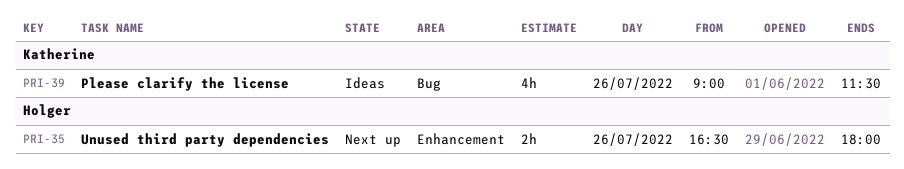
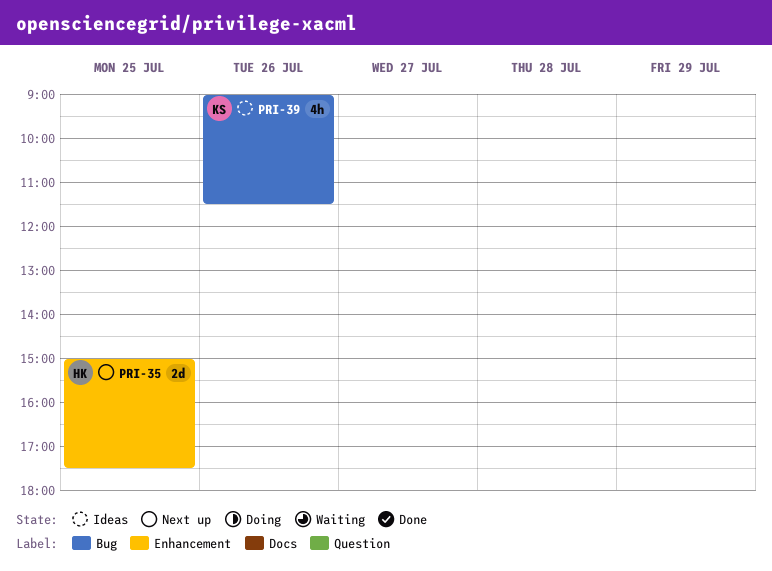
PRI-35, estimate: 2h -> 2d
PRI-35, day: Jul 26 -> Jul 25
PRI-35, begins: 16:30 -> 15:00
PRI-35, ends: 18:00 -> 17:30

